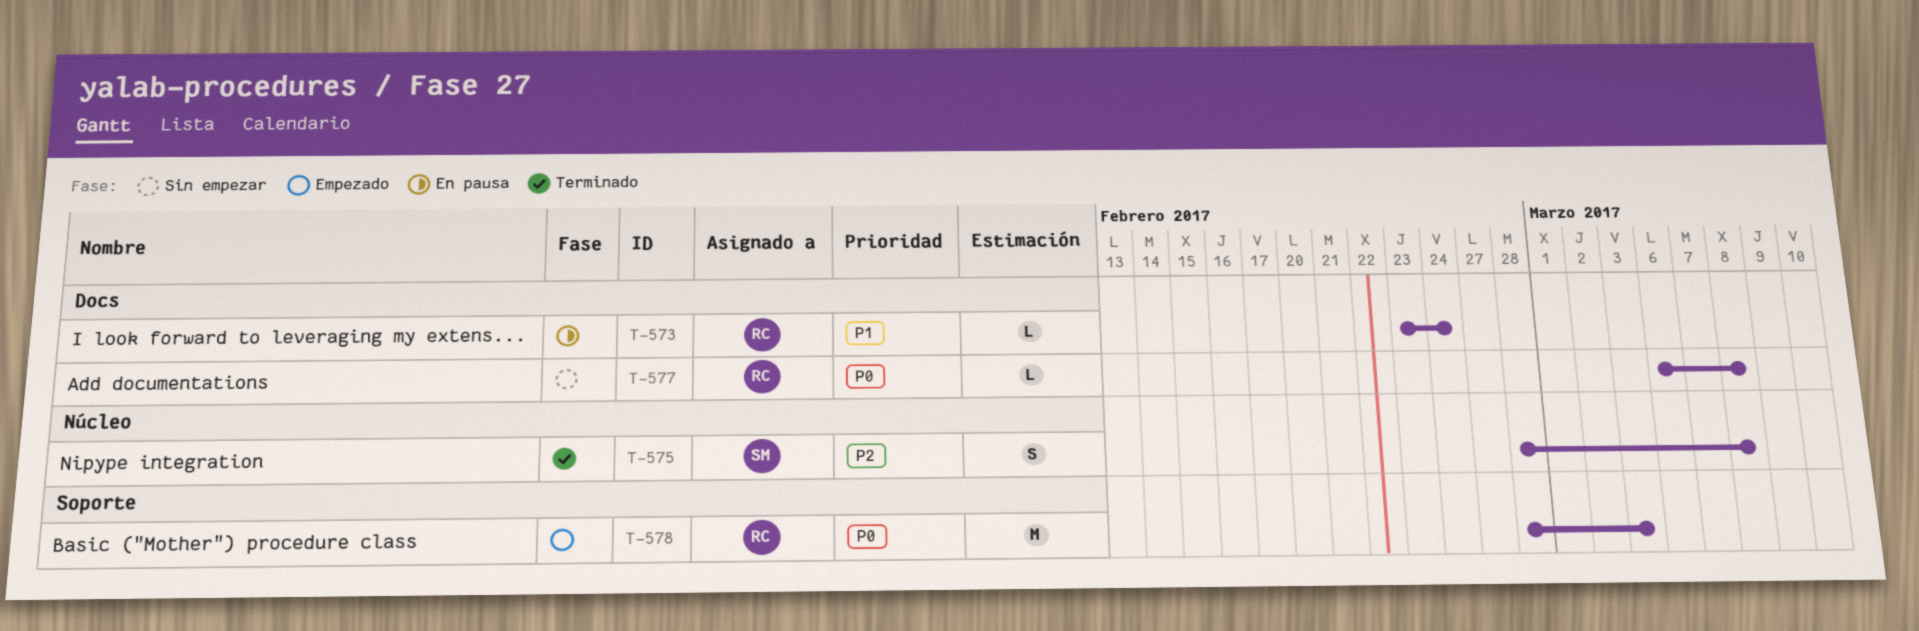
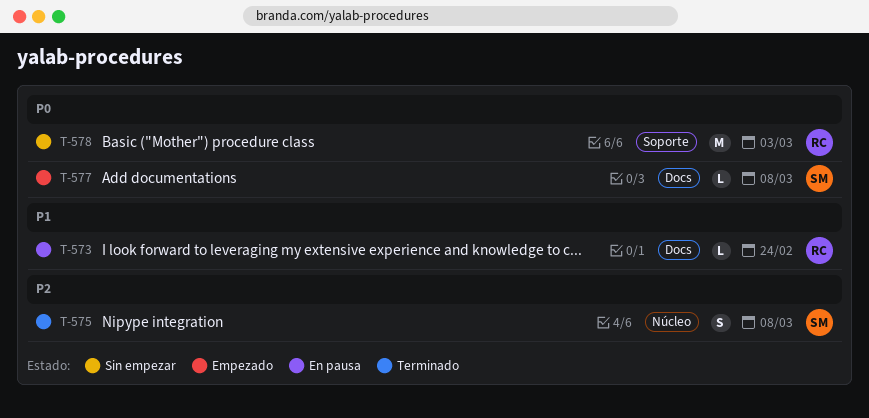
T-577, status: Sin empezar -> Empezado
T-577, owner: RC -> SM
T-578, status: Empezado -> Sin empezar

